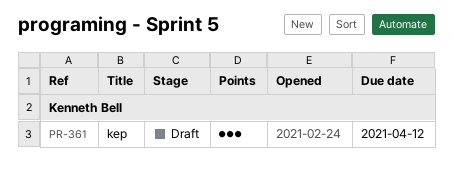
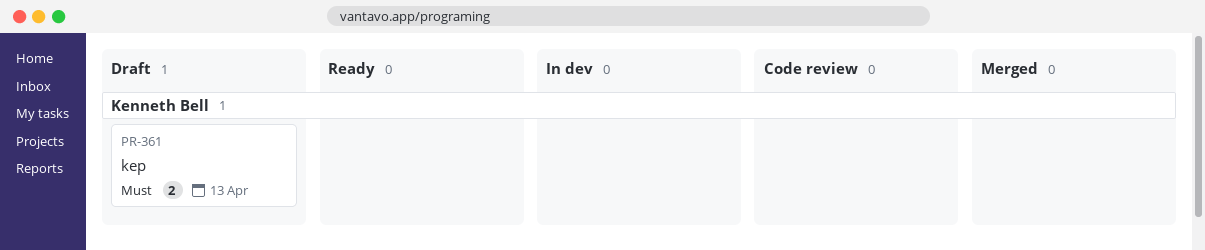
PR-361, estimate: 3 -> 2
PR-361, due: Apr 12 -> Apr 13

